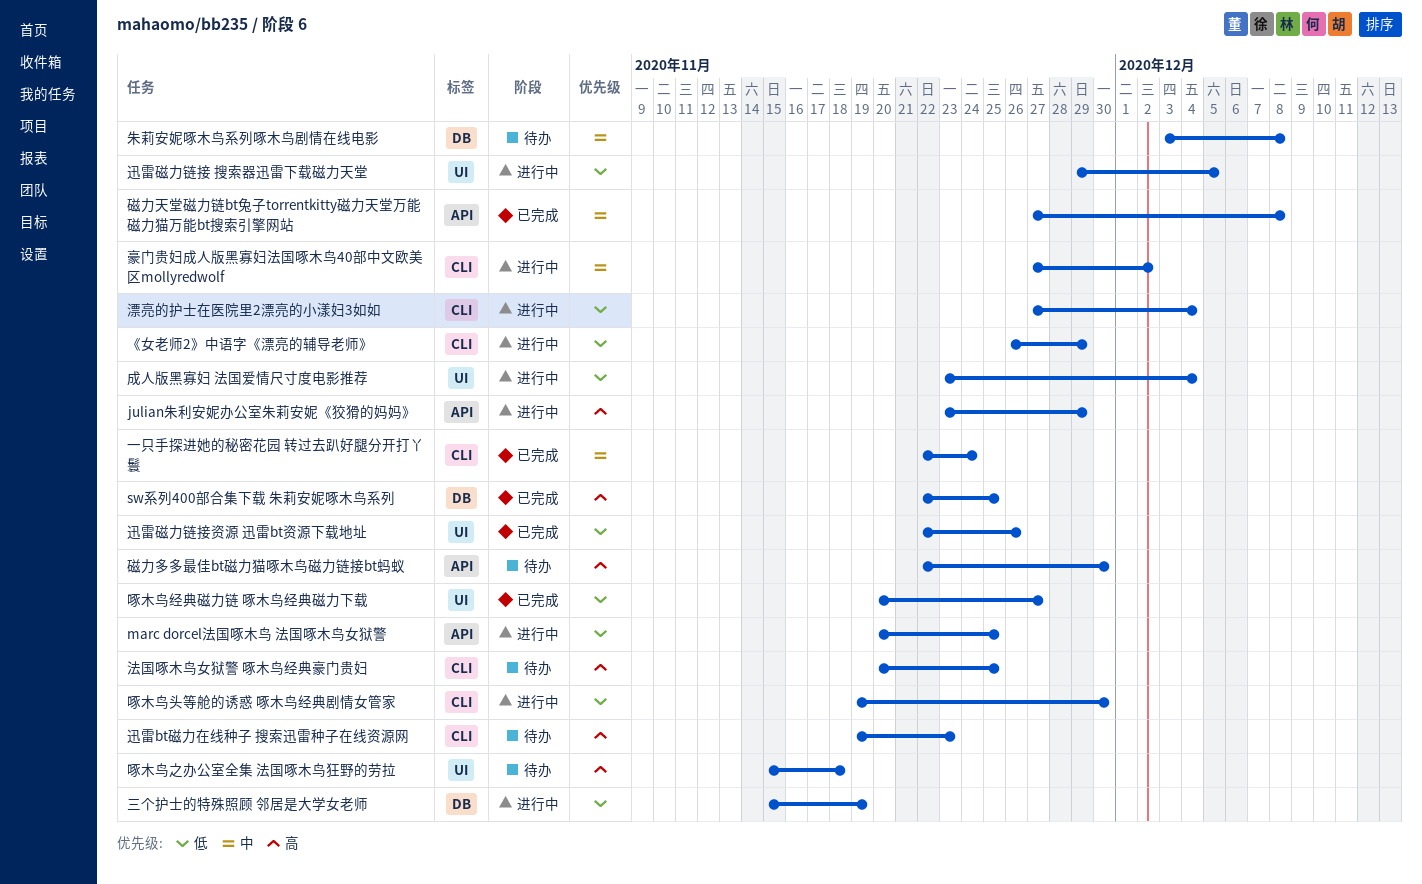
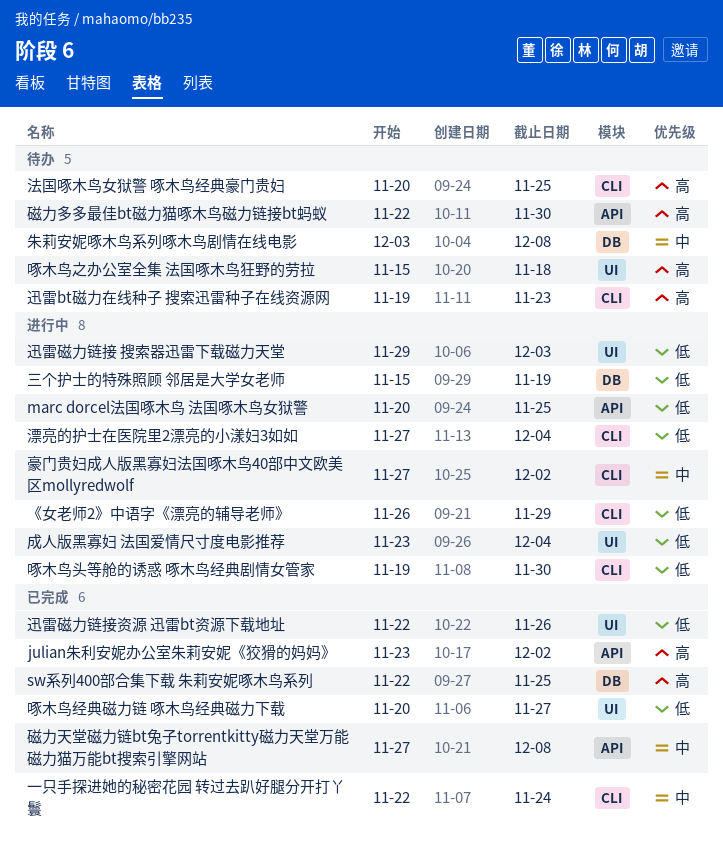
julian朱利安妮办公室朱莉安妮《狡猾的妈妈》, status: 进行中 -> 已完成
julian朱利安妮办公室朱莉安妮《狡猾的妈妈》, due: Nov 29 -> Dec 2
迅雷磁力链接 搜索器迅雷下载磁力天堂, due: Dec 5 -> Dec 3

